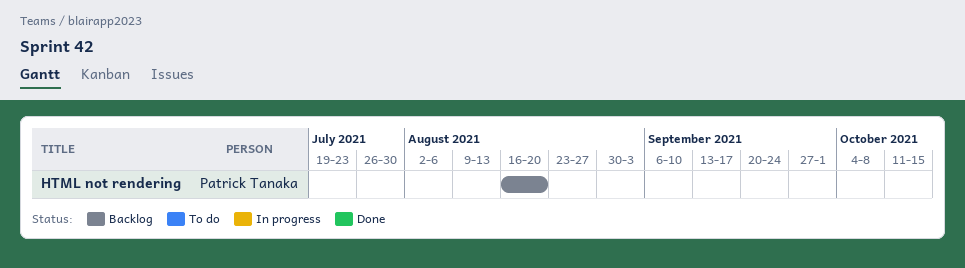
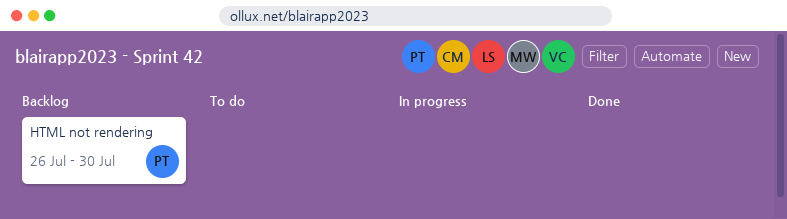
HTML not rendering, start: Aug 16 -> Jul 26
HTML not rendering, due: Aug 20 -> Jul 30

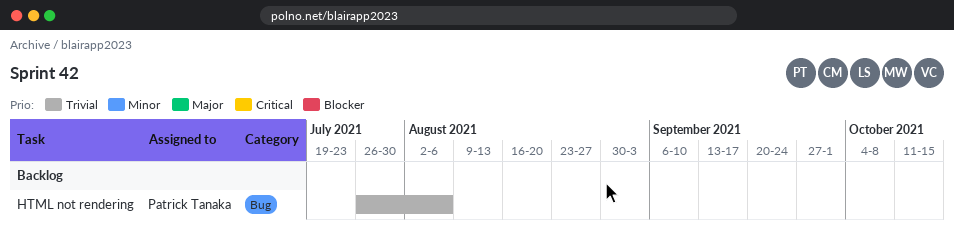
HTML not rendering, due: Jul 30 -> Aug 6

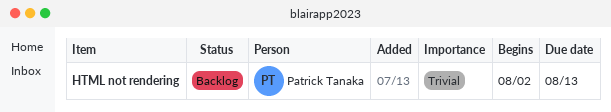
HTML not rendering, start: Jul 26 -> Aug 2
HTML not rendering, due: Aug 6 -> Aug 13

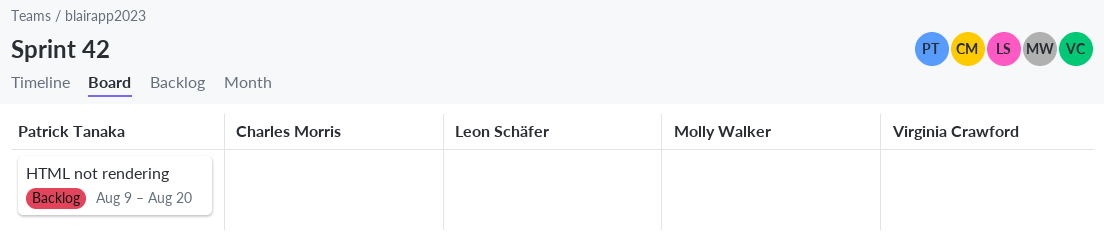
HTML not rendering, start: Aug 2 -> Aug 9
HTML not rendering, due: Aug 13 -> Aug 20

